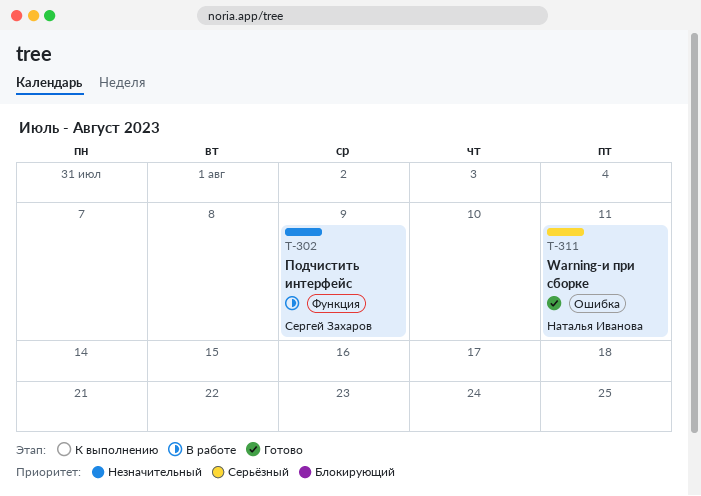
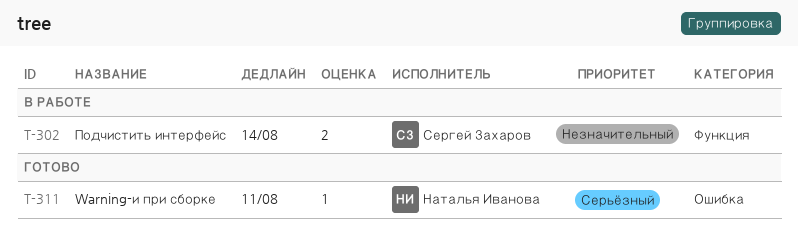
T-302, due: Aug 9 -> Aug 14

